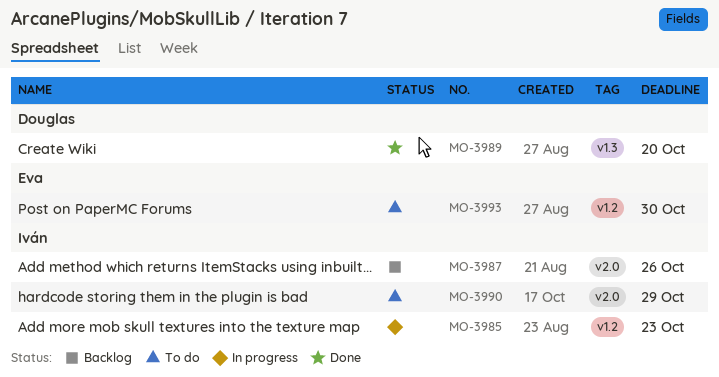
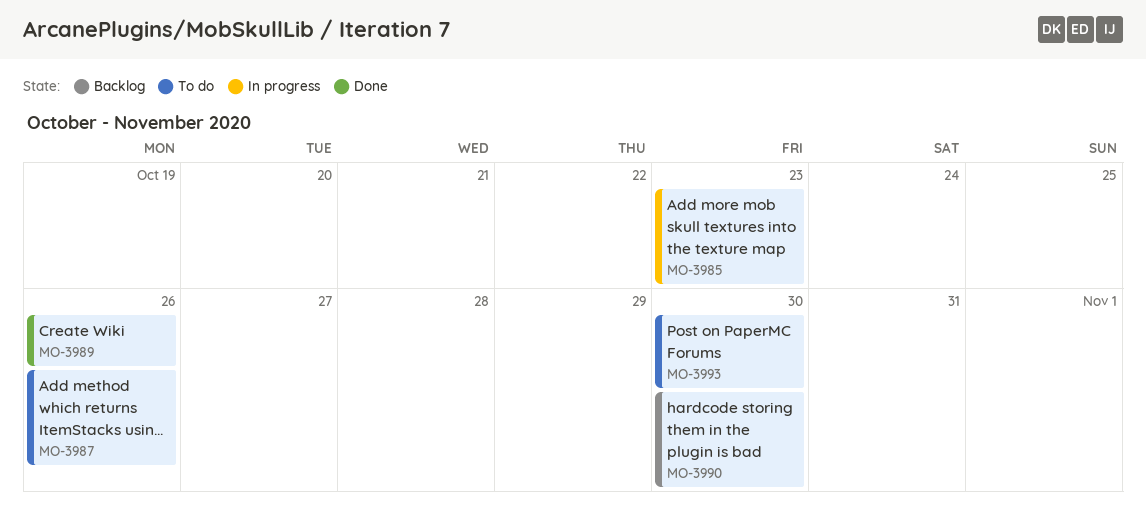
MO-3987, status: Backlog -> To do
MO-3989, due: Oct 20 -> Oct 26
MO-3990, status: To do -> Backlog
MO-3990, due: Oct 29 -> Oct 30

